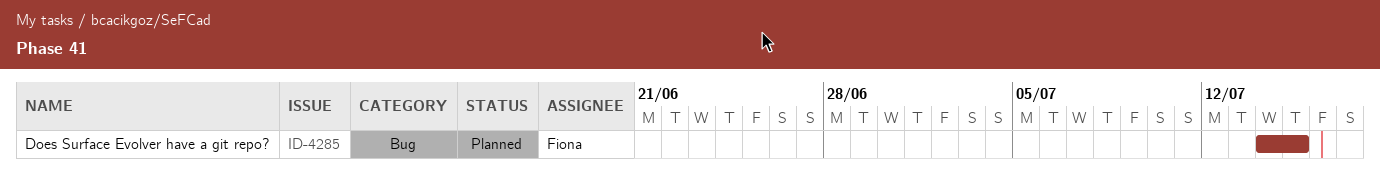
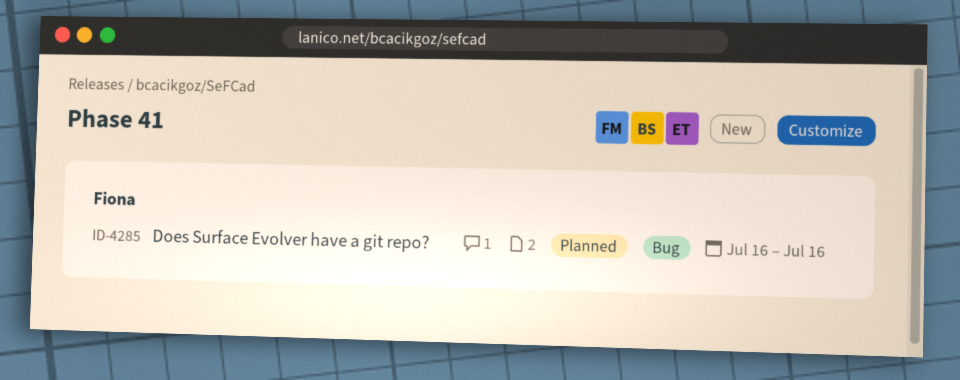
ID-4285, start: Jul 14 -> Jul 16
ID-4285, due: Jul 15 -> Jul 16

